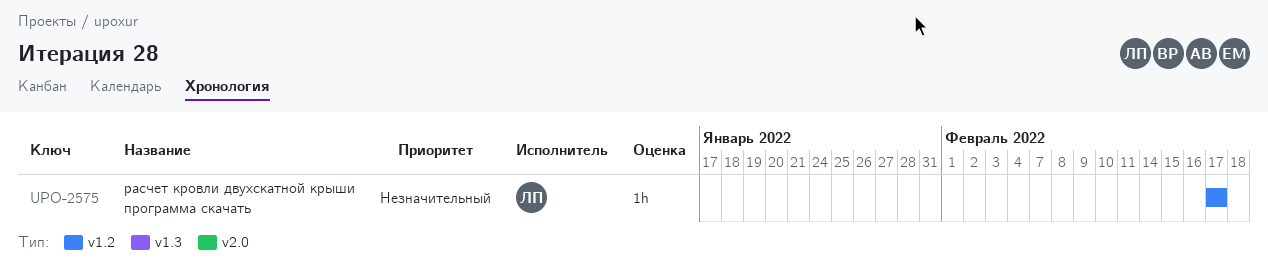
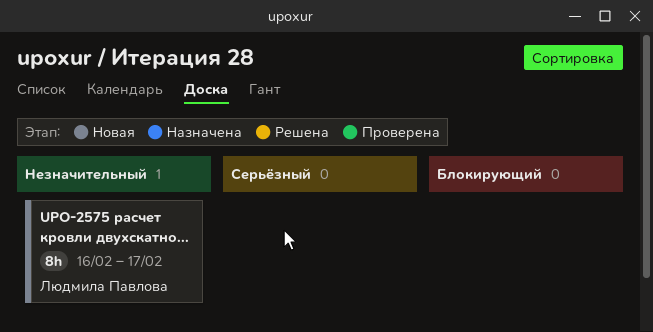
UPO-2575, estimate: 1h -> 8h
UPO-2575, start: Feb 17 -> Feb 16

